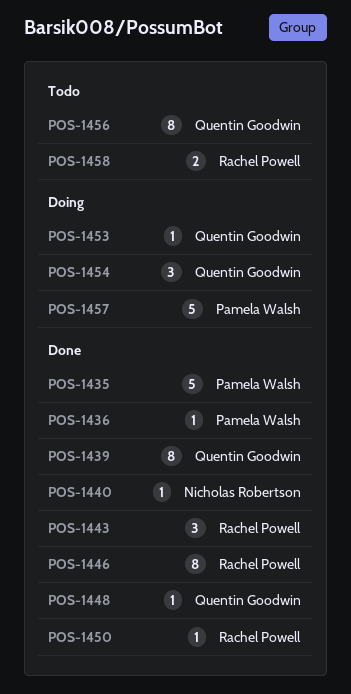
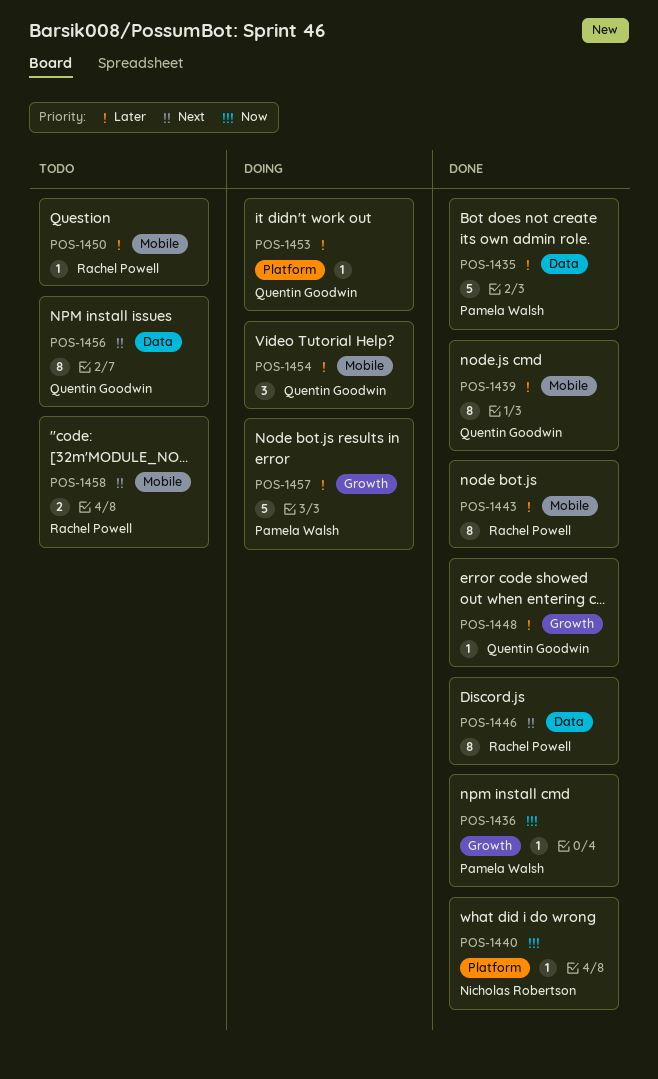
POS-1443, estimate: 3 -> 8
POS-1450, status: Done -> Todo

